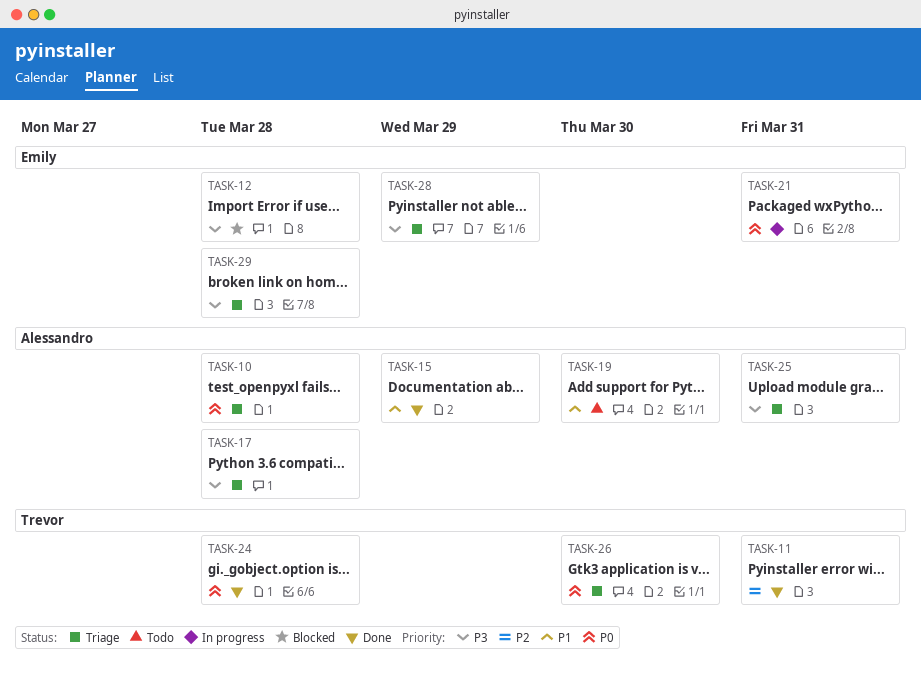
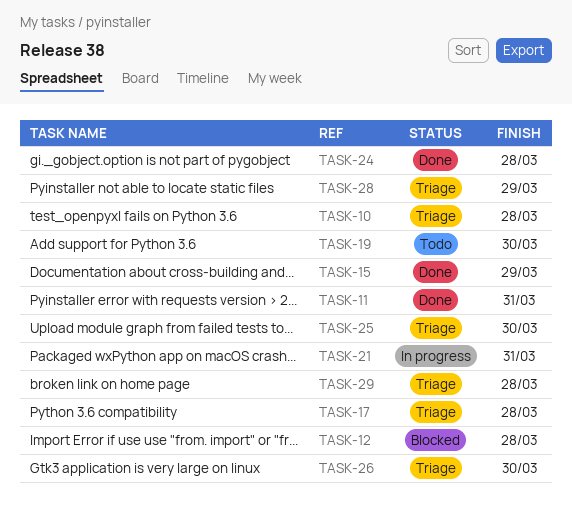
TASK-25, due: Mar 31 -> Mar 30

